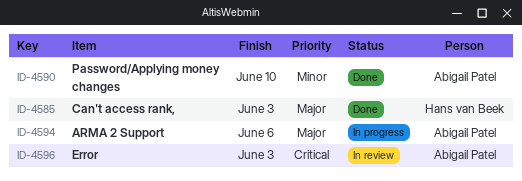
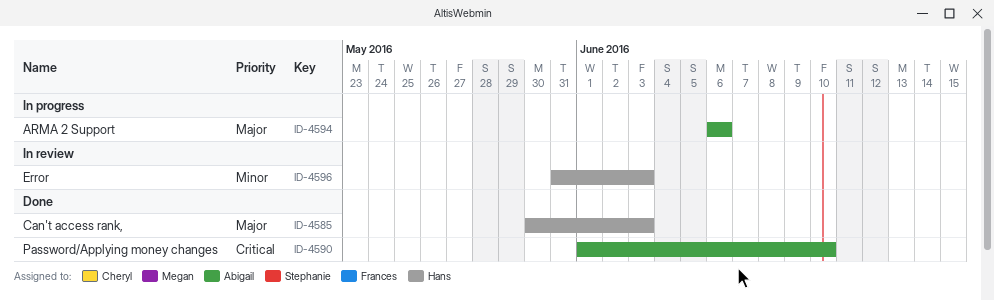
ID-4590, priority: Minor -> Critical
ID-4596, owner: Abigail Patel -> Hans van Beek
ID-4596, priority: Critical -> Minor

